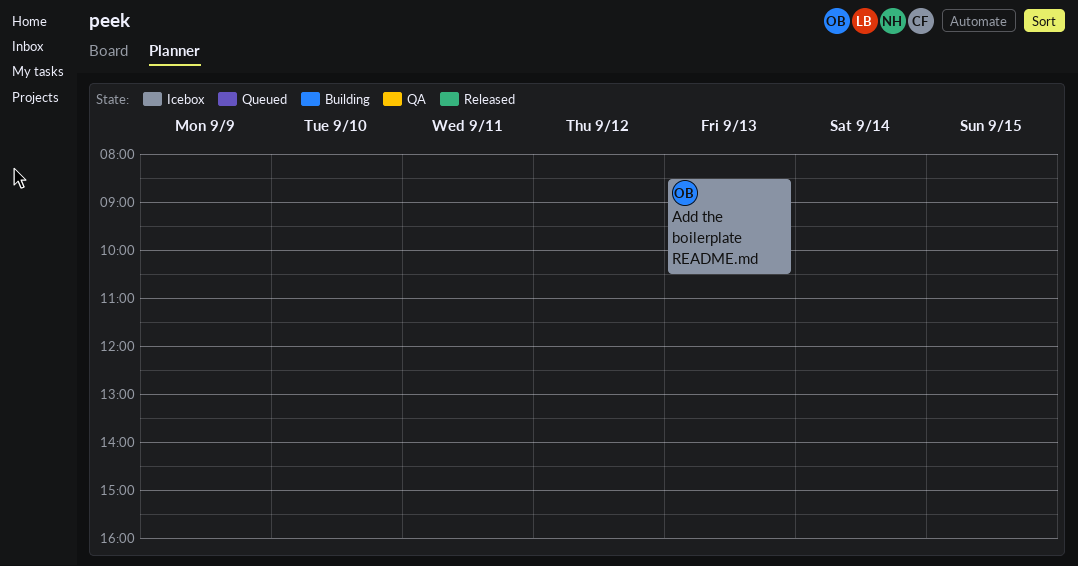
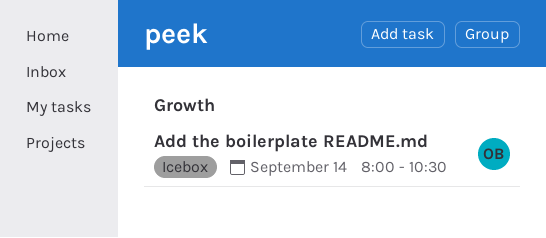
Add the boilerplate README.md, day: Sep 13 -> Sep 14
Add the boilerplate README.md, begins: 08:30 -> 08:00

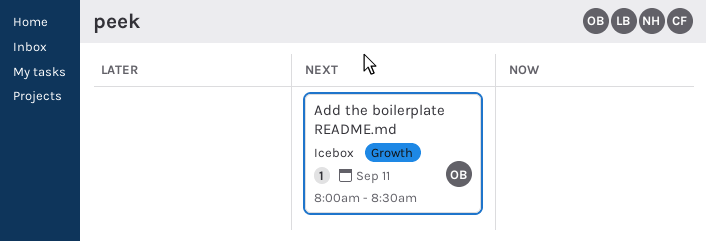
Add the boilerplate README.md, day: Sep 14 -> Sep 11
Add the boilerplate README.md, ends: 10:30 -> 08:30

